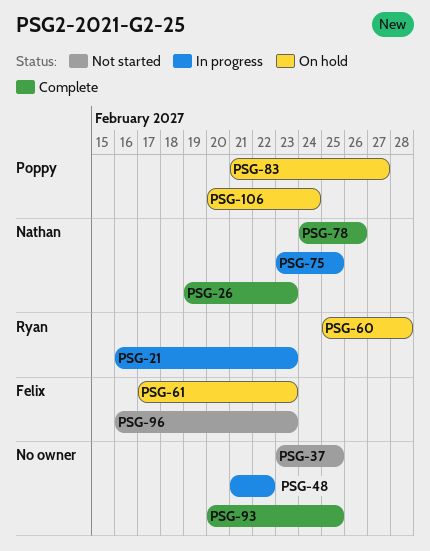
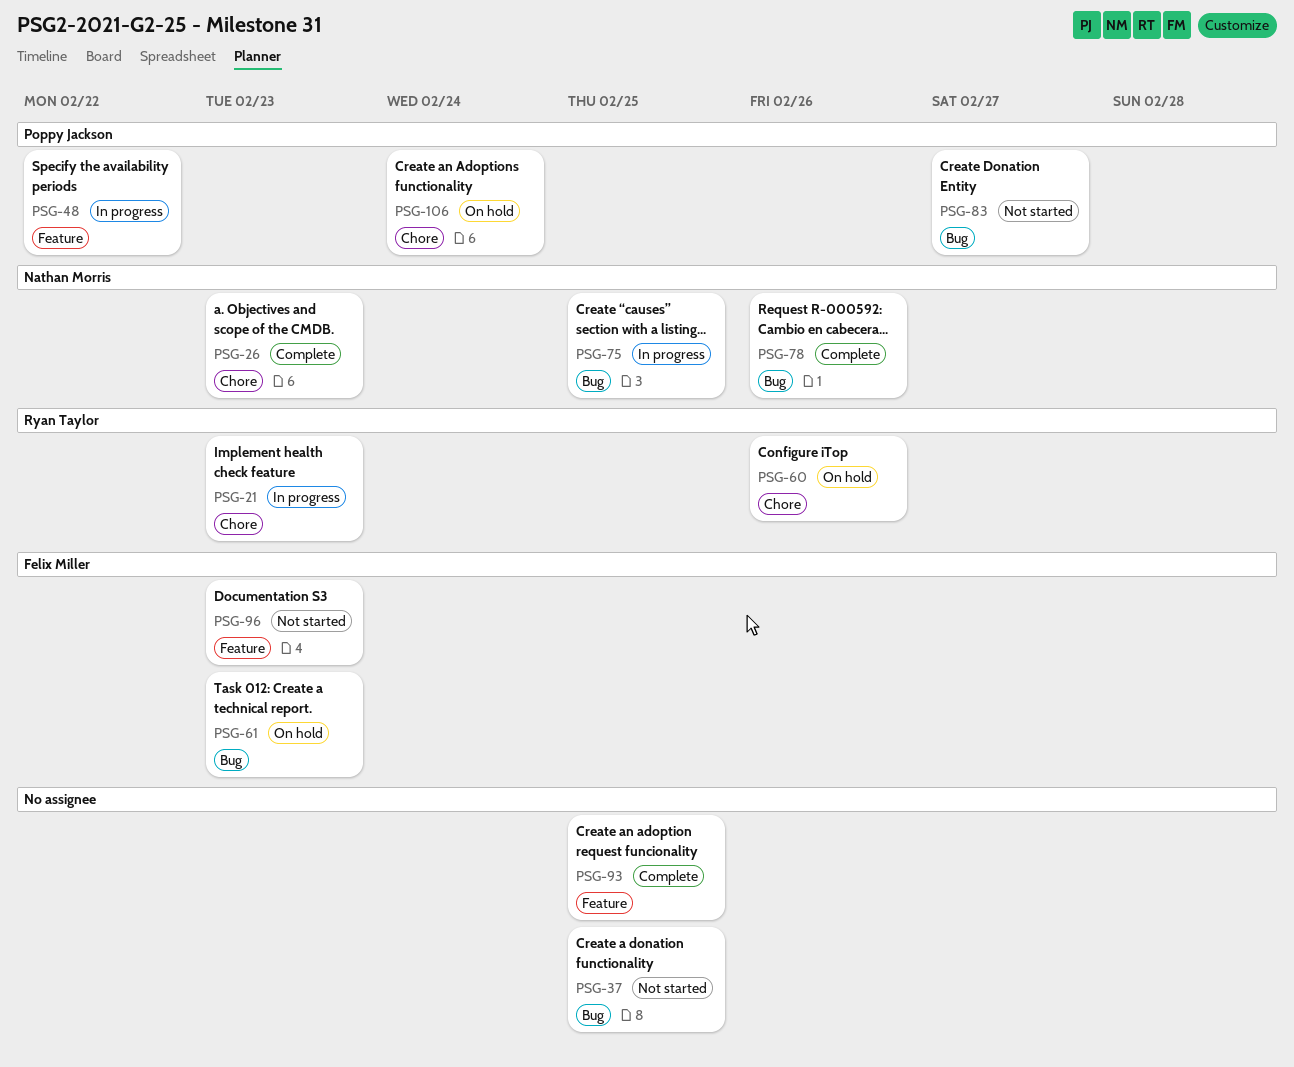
PSG-48, owner: none -> Poppy Jackson
PSG-60, due: Feb 28 -> Feb 26
PSG-83, status: On hold -> Not started

